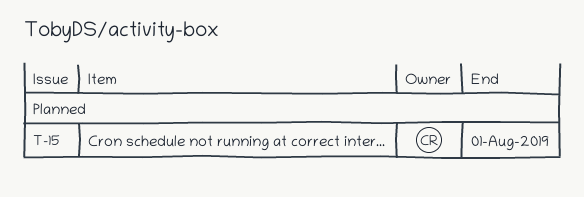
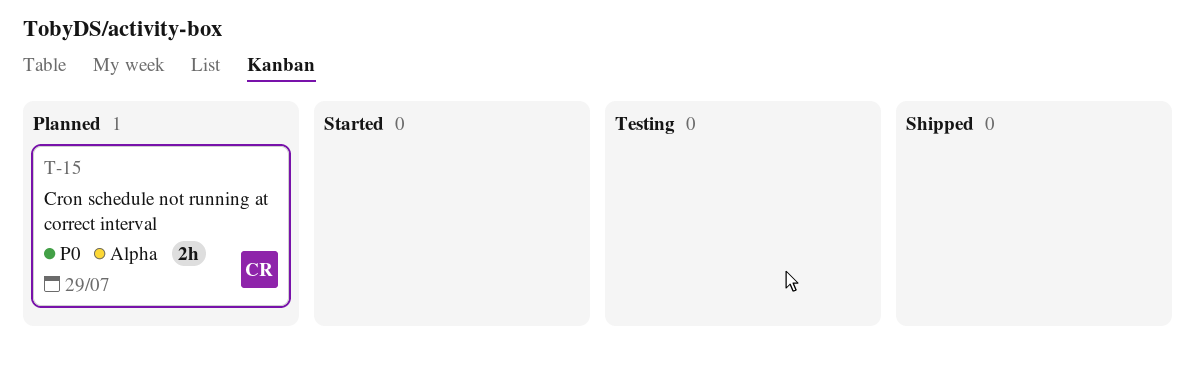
T-15, due: Aug 1 -> Jul 29

